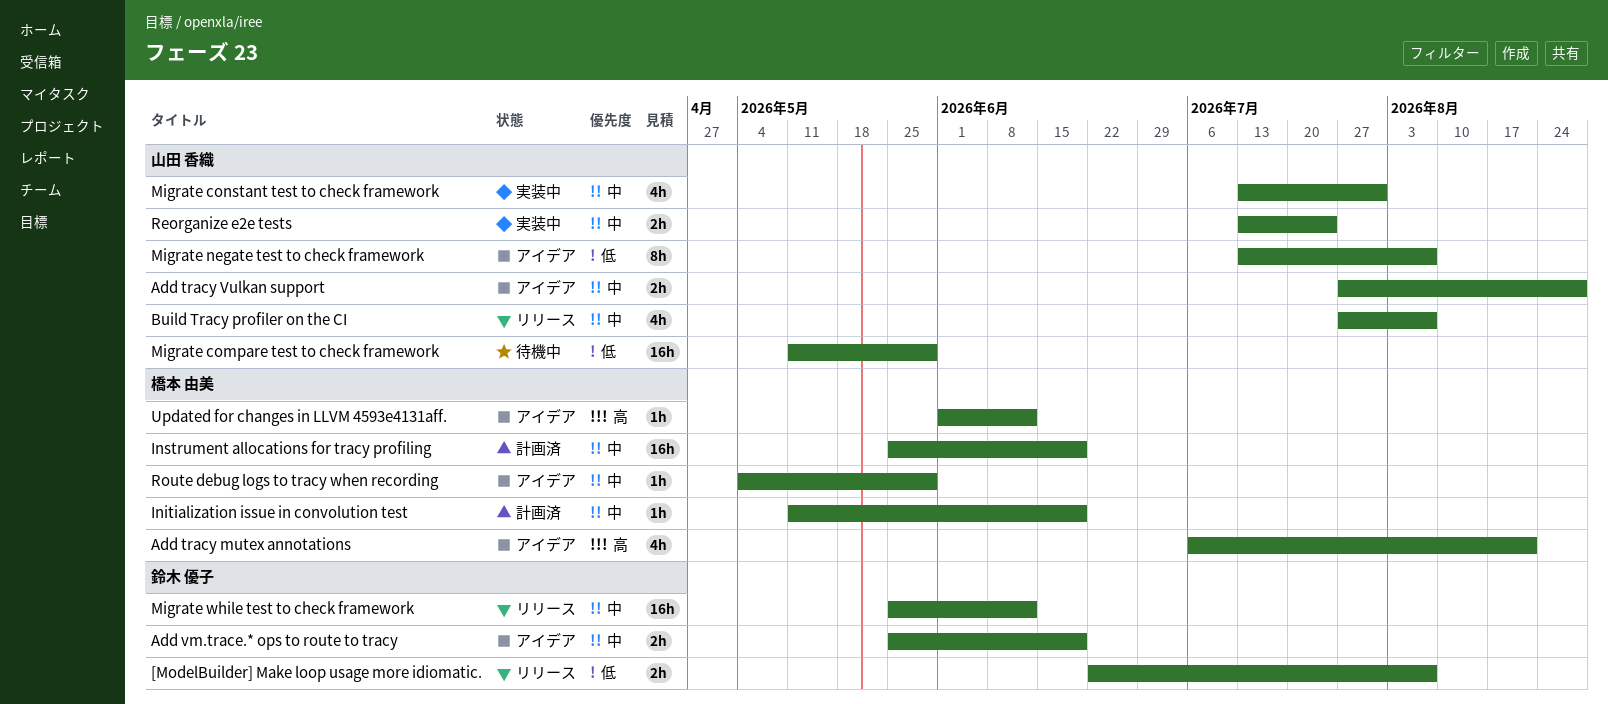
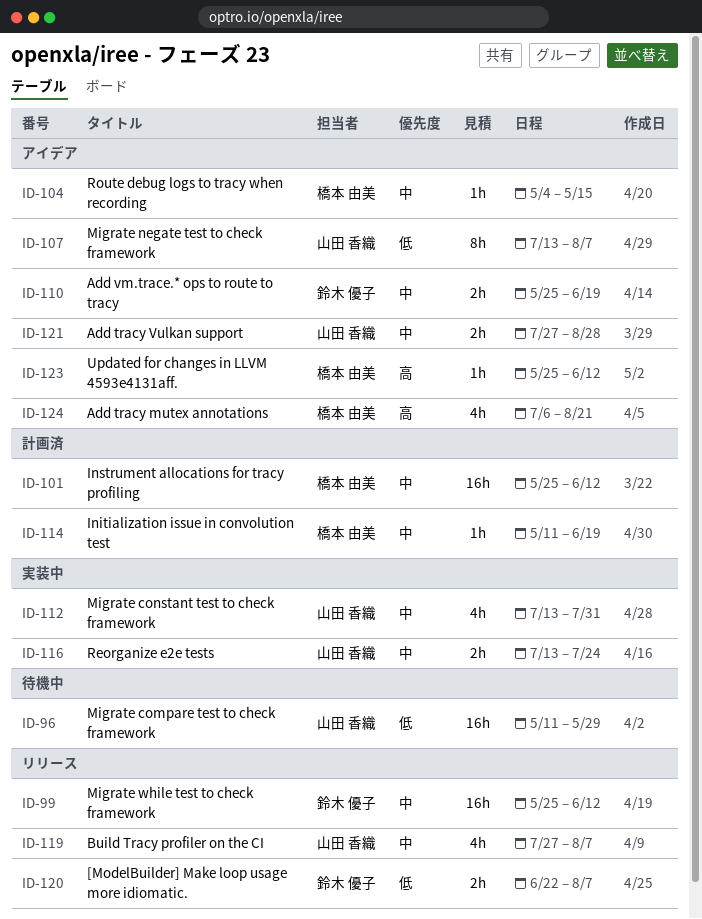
Instrument allocations for tracy profiling, due: Jun 19 -> Jun 12
Route debug logs to tracy when recording, due: May 29 -> May 15
Updated for changes in LLVM 4593e4131aff., start: Jun 1 -> May 25

